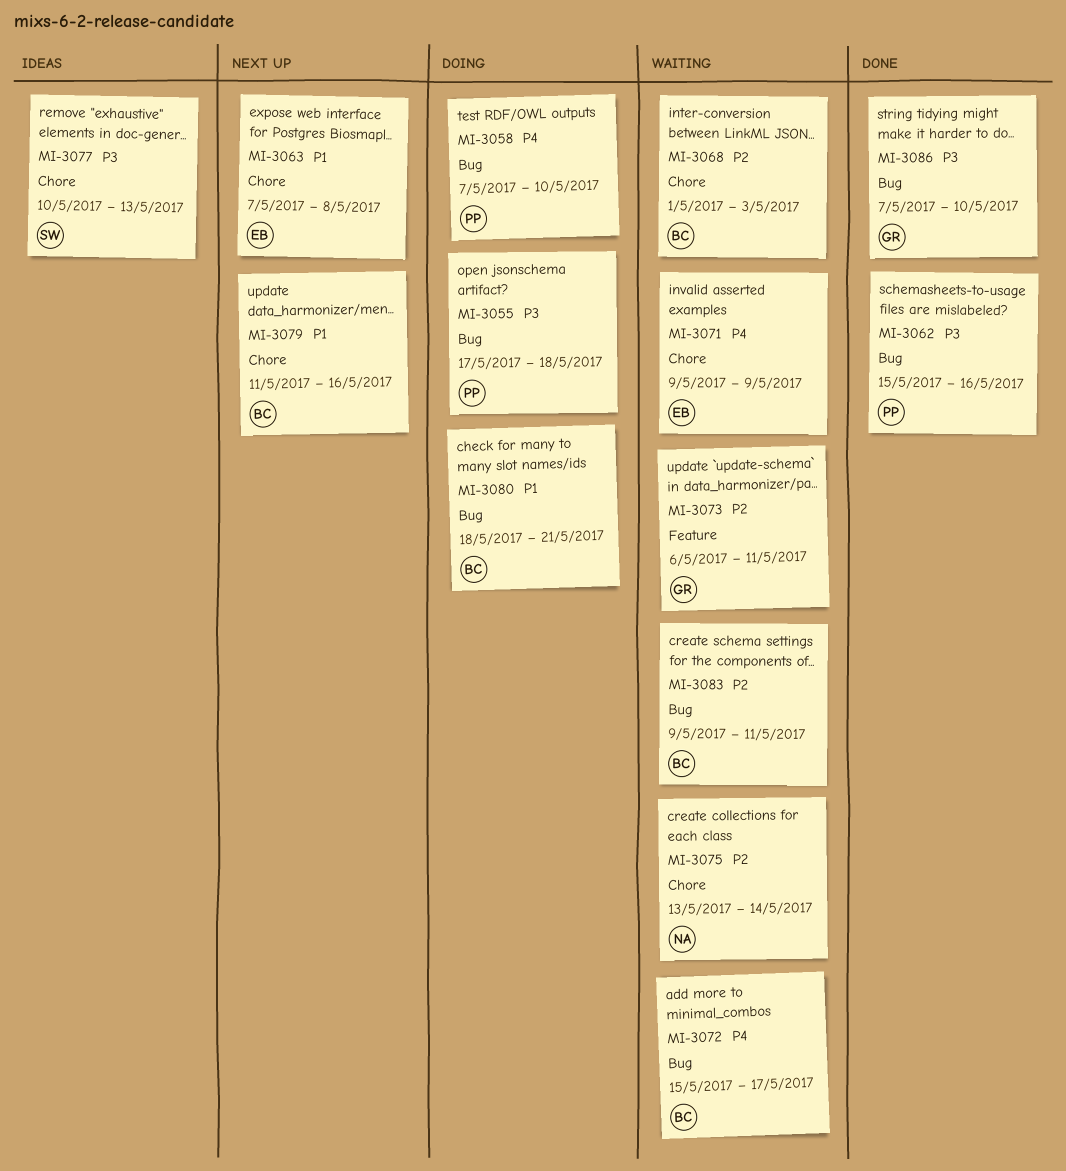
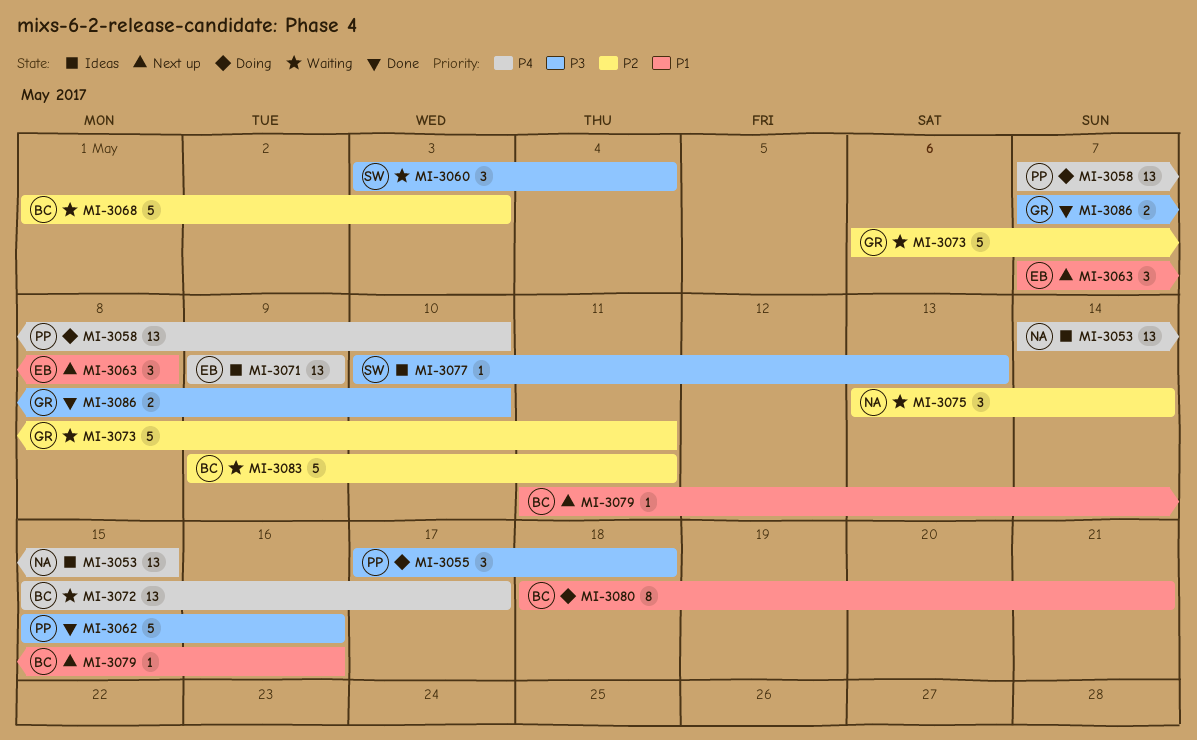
MI-3053: none -> present
MI-3060: none -> present
MI-3071, status: Waiting -> Ideas

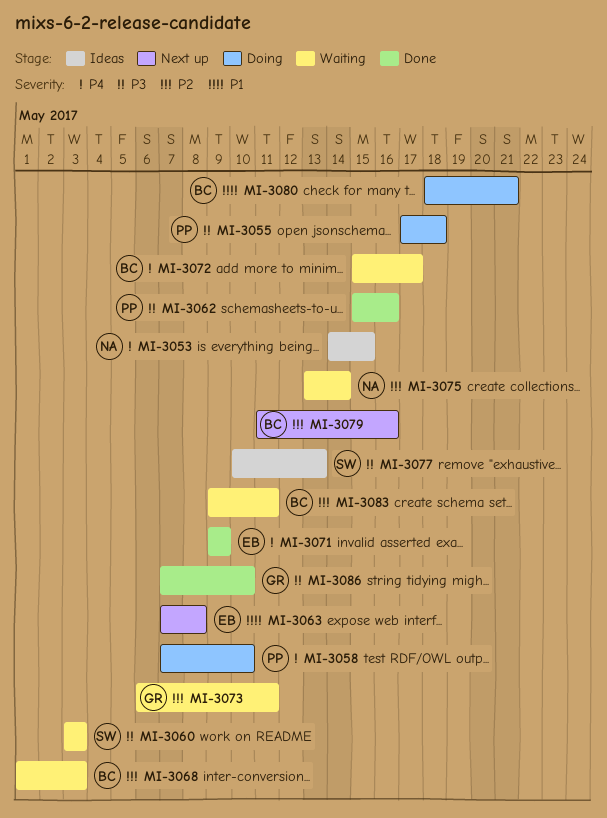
MI-3060, due: May 4 -> May 3
MI-3071, status: Ideas -> Done
MI-3079, priority: P1 -> P2

